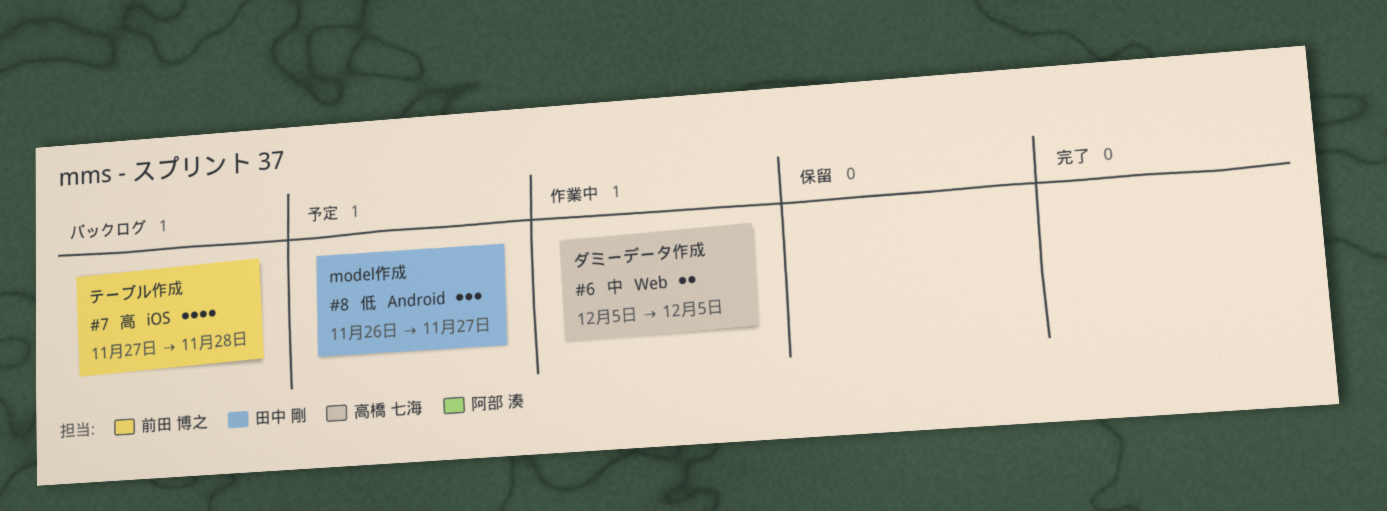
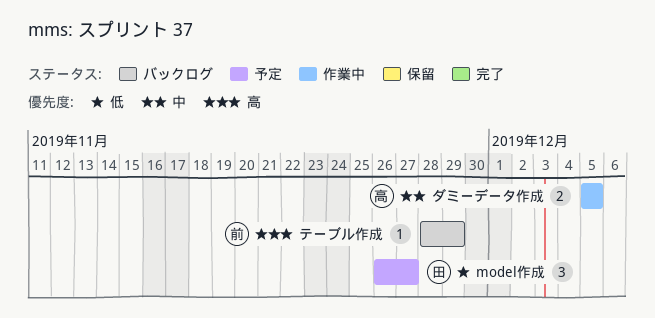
テーブル作成, estimate: 4 -> 1
テーブル作成, start: Nov 27 -> Nov 28
テーブル作成, due: Nov 28 -> Nov 29

